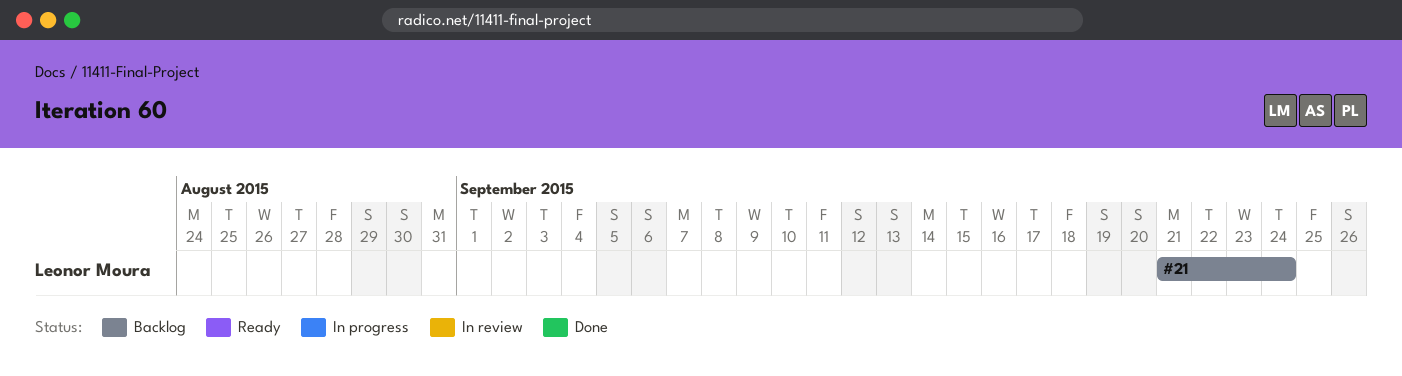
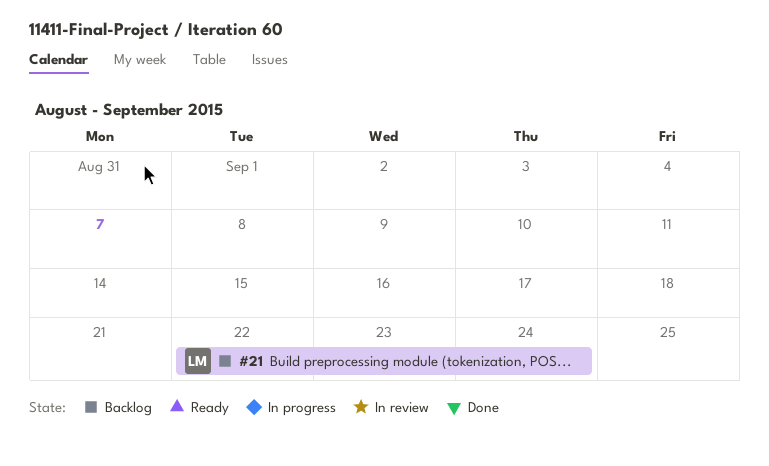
#21, start: Sep 21 -> Sep 22

